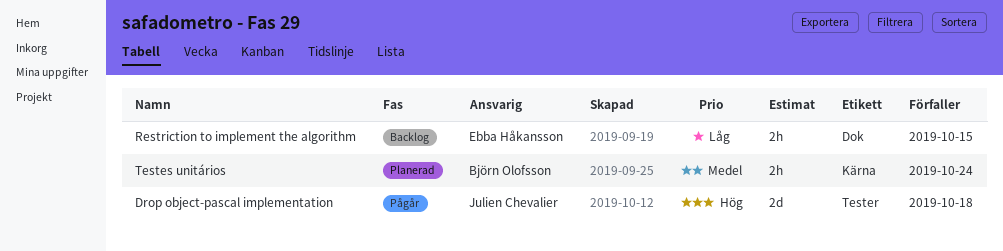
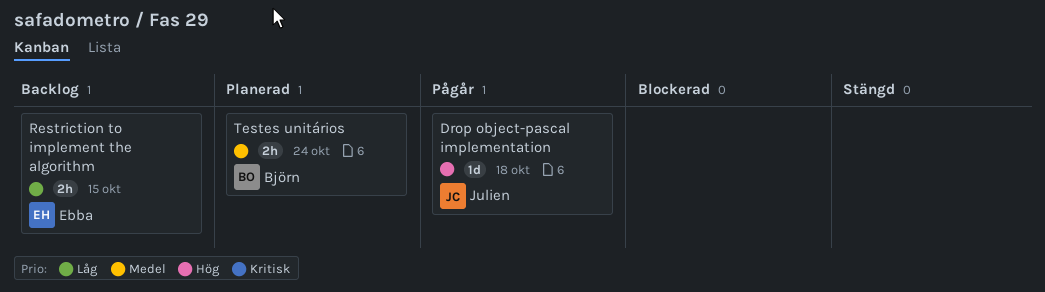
Drop object-pascal implementation, estimate: 2d -> 1d

